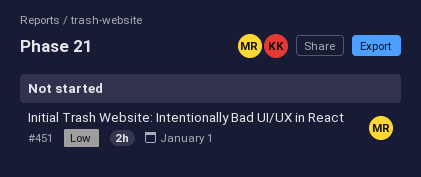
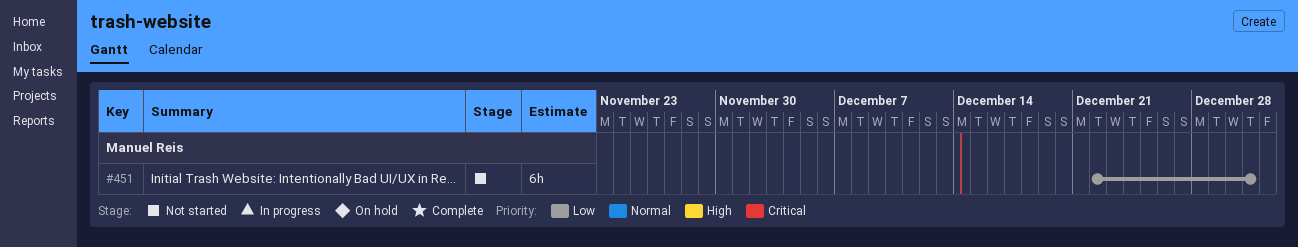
#451, estimate: 2h -> 6h
#451, due: Jan 1 -> Dec 31

